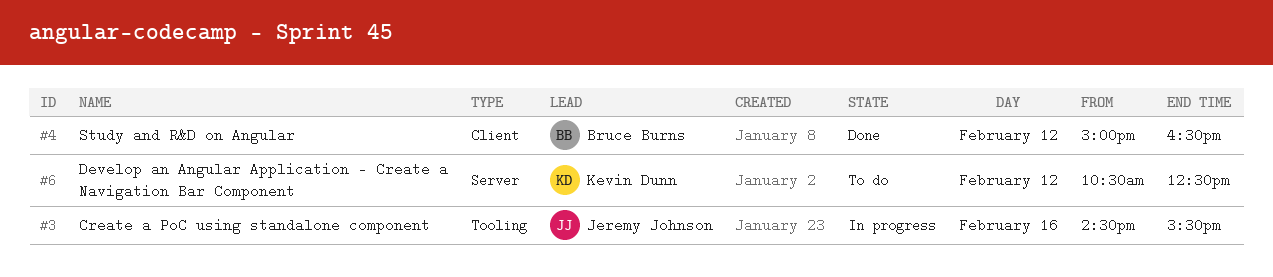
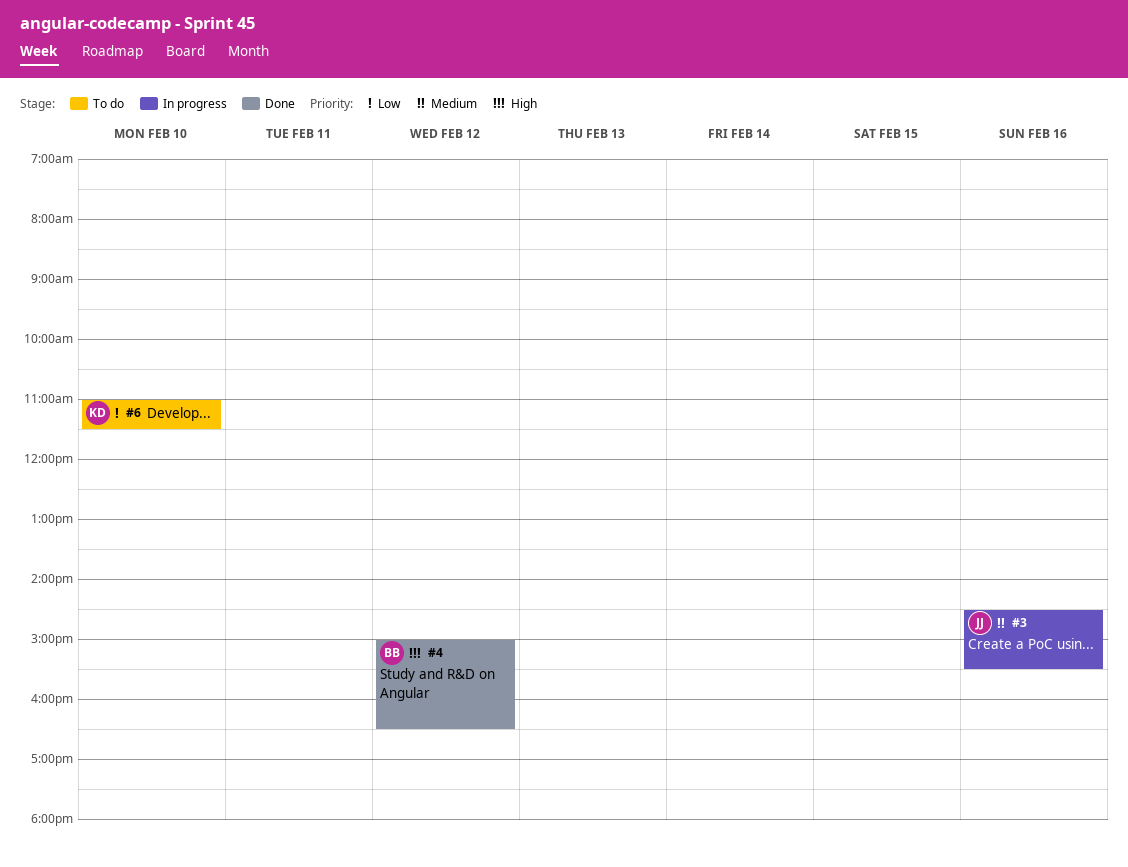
#6, day: Feb 12 -> Feb 10
#6, begins: 10:30 -> 11:00
#6, ends: 12:30 -> 11:30

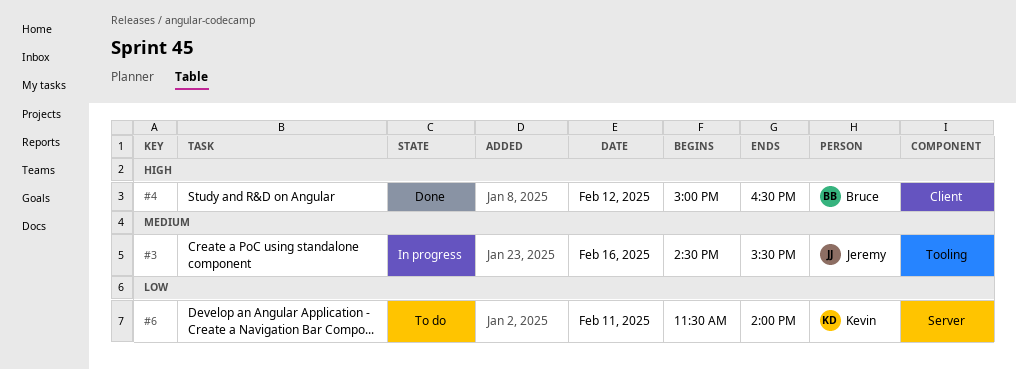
#6, day: Feb 10 -> Feb 11
#6, begins: 11:00 -> 11:30
#6, ends: 11:30 -> 14:00

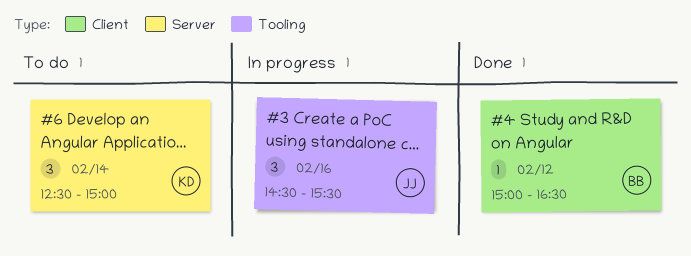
#6, day: Feb 11 -> Feb 14
#6, begins: 11:30 -> 12:30
#6, ends: 14:00 -> 15:00

